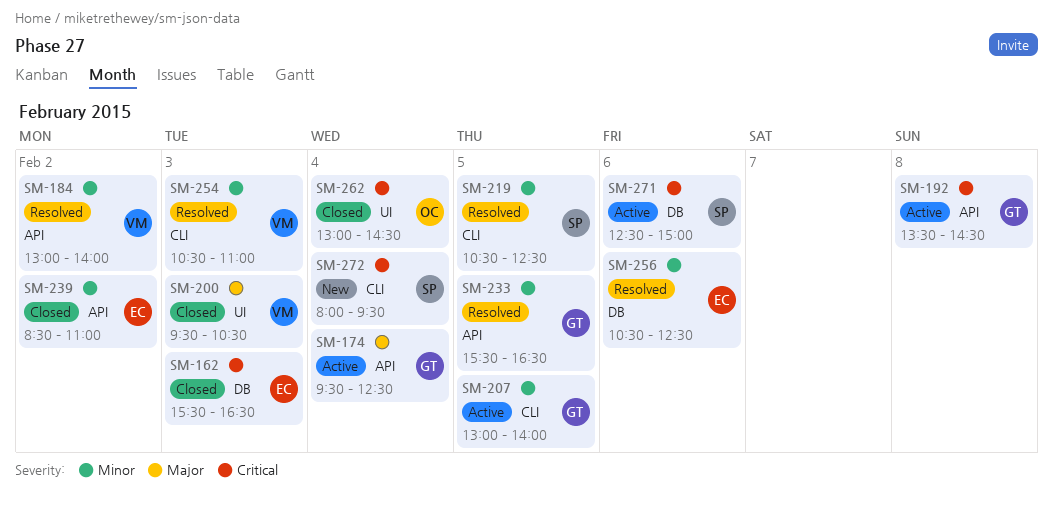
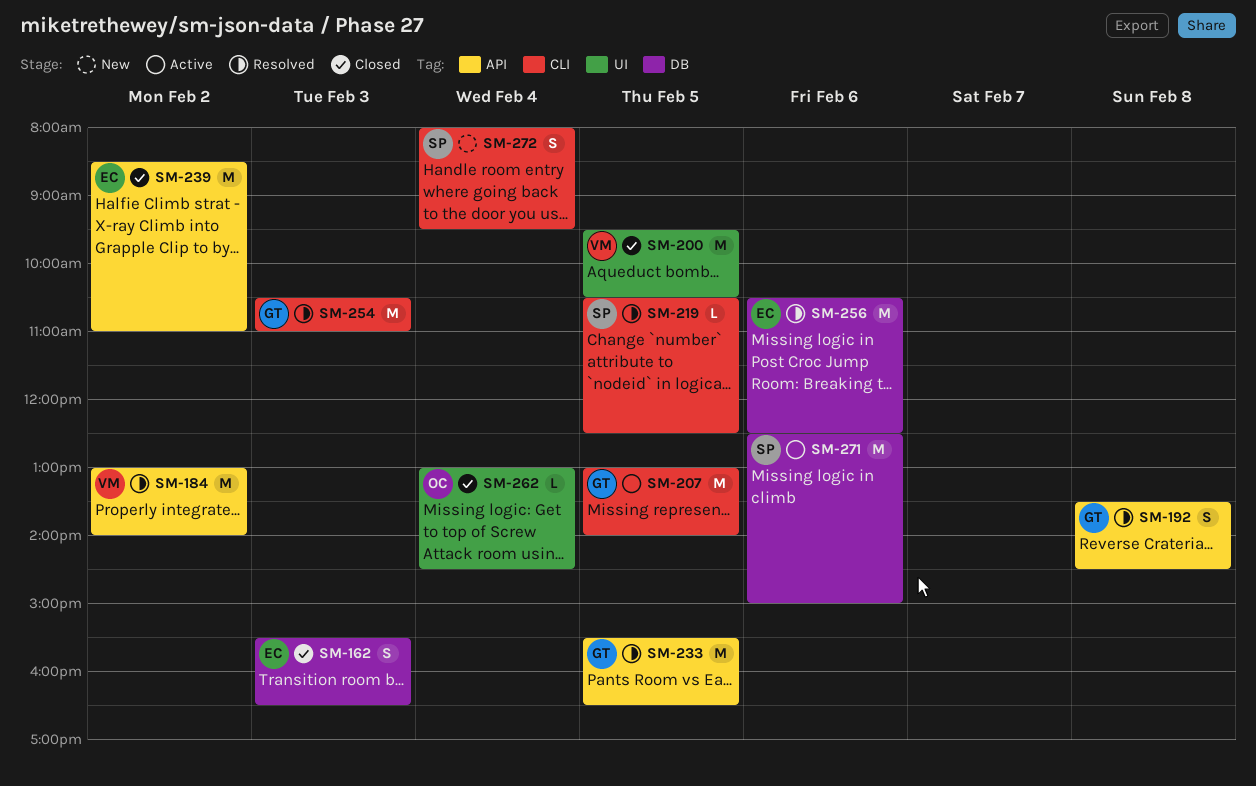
SM-174: present -> none
SM-192, status: Active -> Resolved
SM-200, day: Feb 3 -> Feb 5
SM-254, owner: VM -> GT

